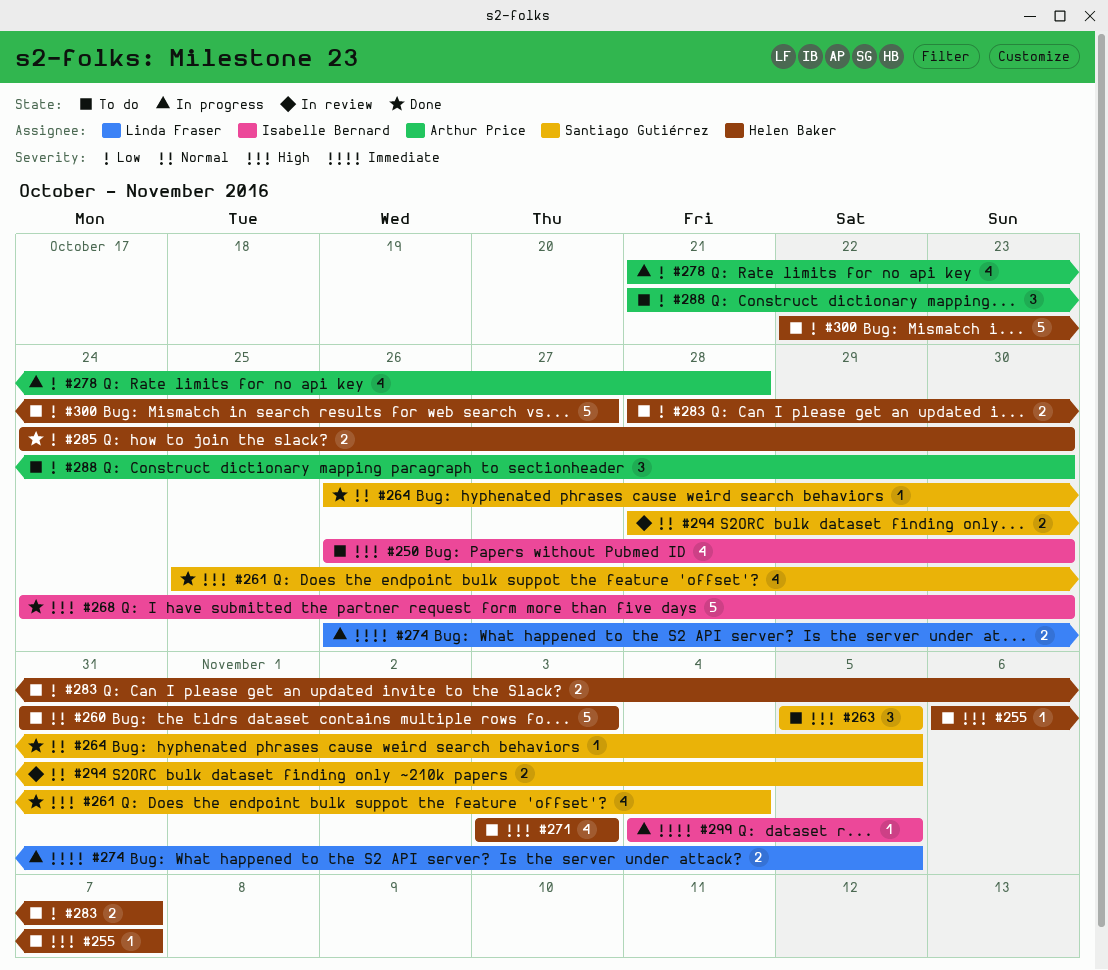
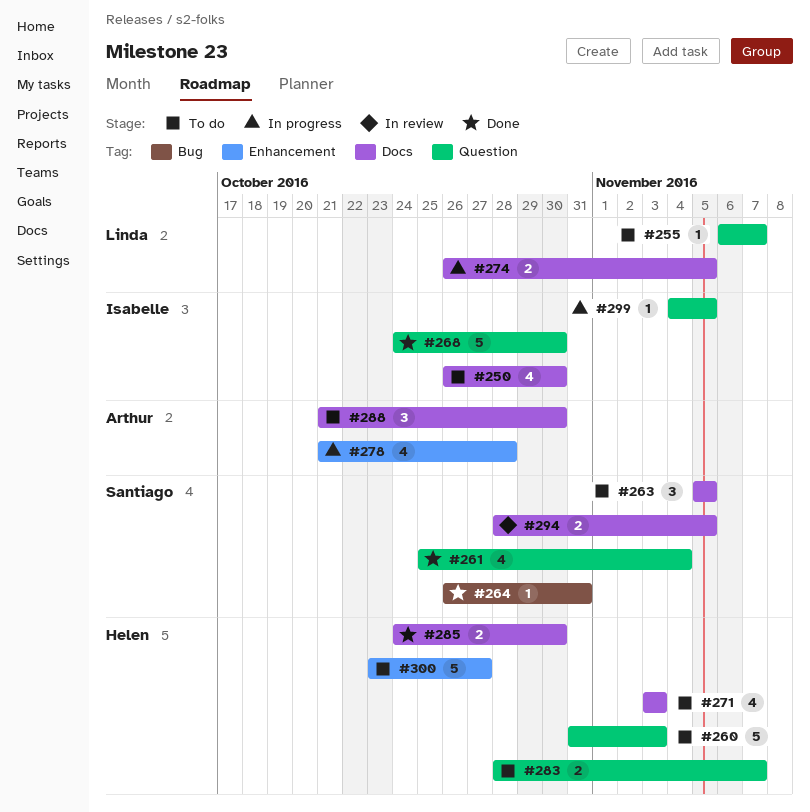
#255, owner: Helen Baker -> Linda Fraser
#264, due: Nov 5 -> Oct 31
#300, start: Oct 22 -> Oct 23

